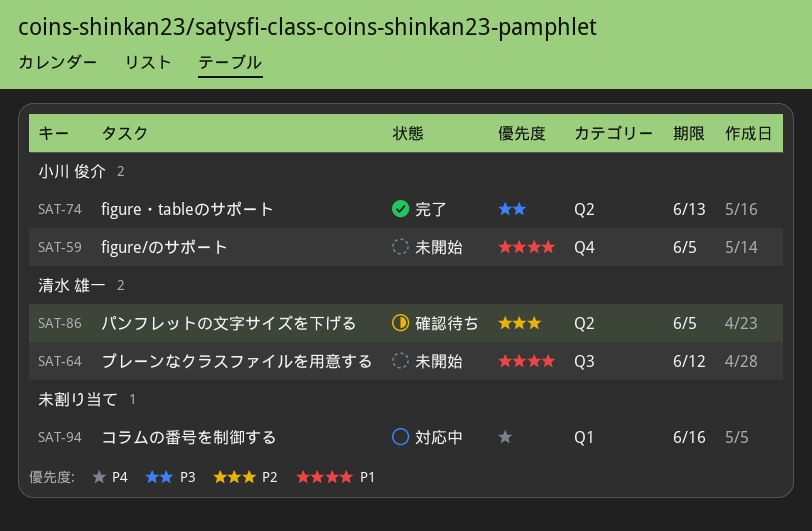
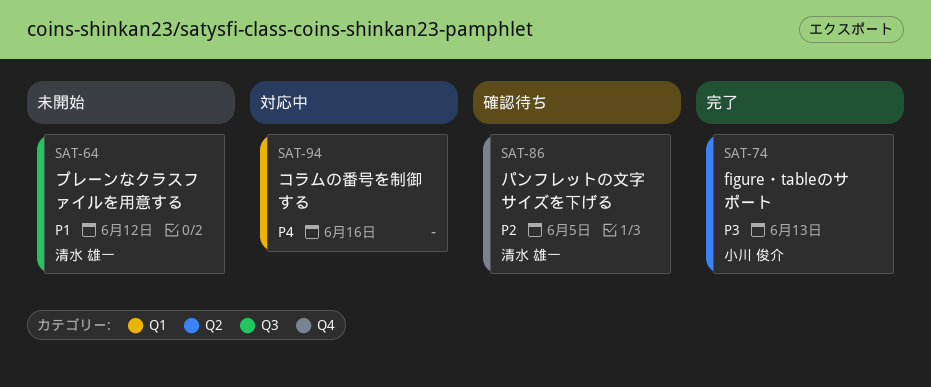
SAT-59: present -> none
SAT-86, label: Q2 -> Q4

